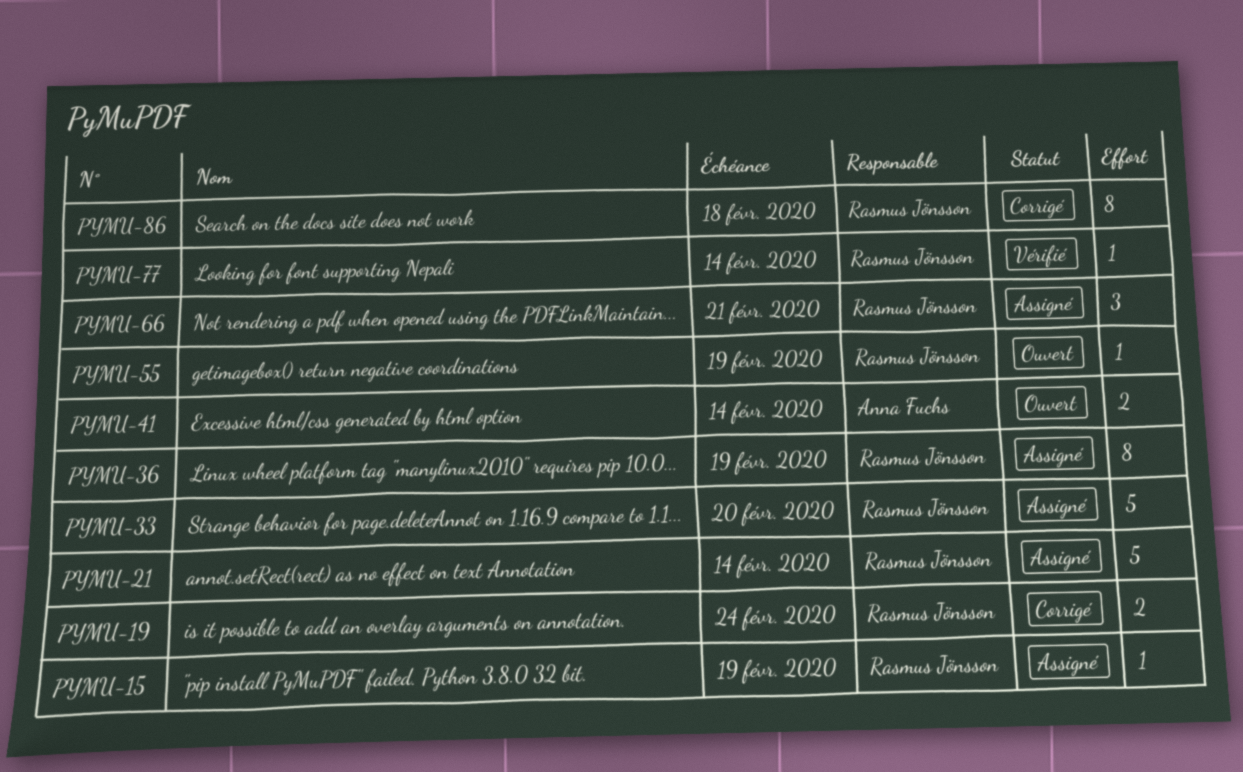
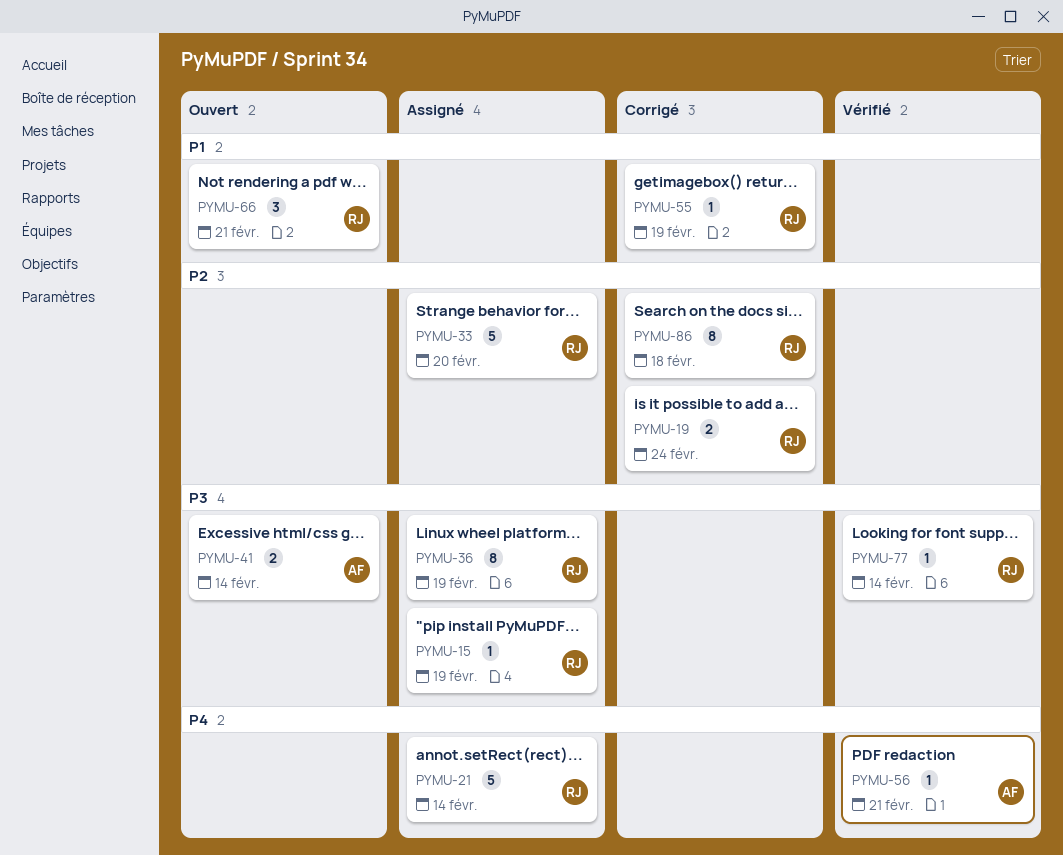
PYMU-55, status: Ouvert -> Corrigé
PYMU-56: none -> present
PYMU-66, status: Assigné -> Ouvert

